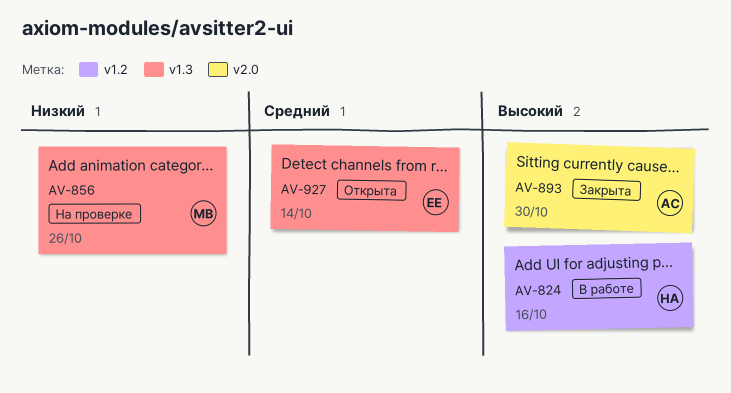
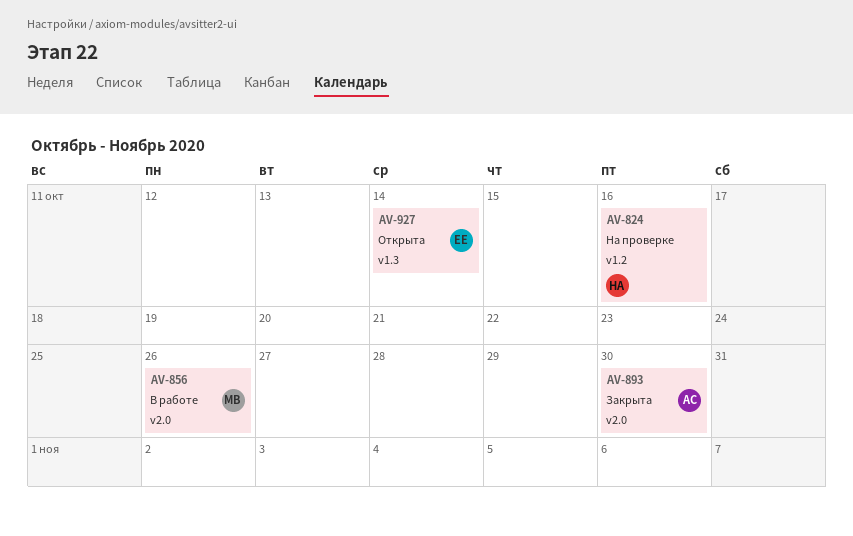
AV-824, status: В работе -> На проверке
AV-856, status: На проверке -> В работе
AV-856, label: v1.3 -> v2.0

